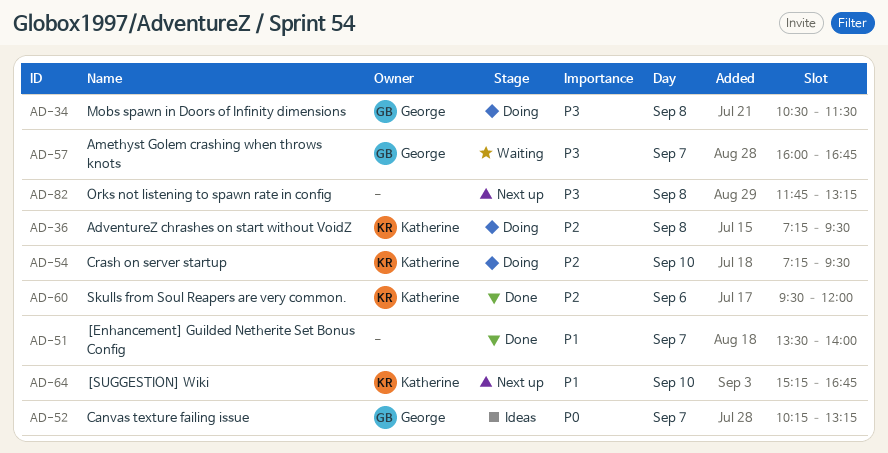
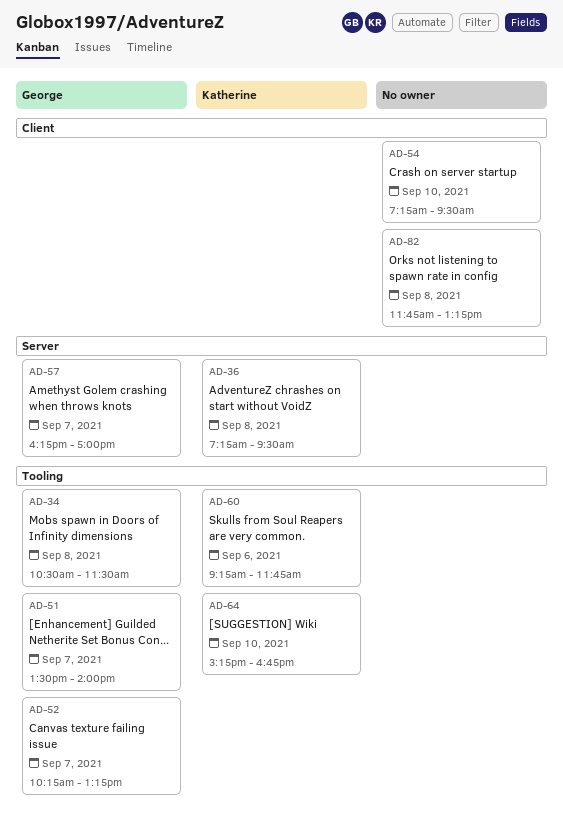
AD-51, owner: none -> George
AD-54, owner: Katherine -> none
AD-57, begins: 16:00 -> 16:15
AD-57, ends: 16:45 -> 17:00
AD-60, begins: 09:30 -> 09:15
AD-60, ends: 12:00 -> 11:45

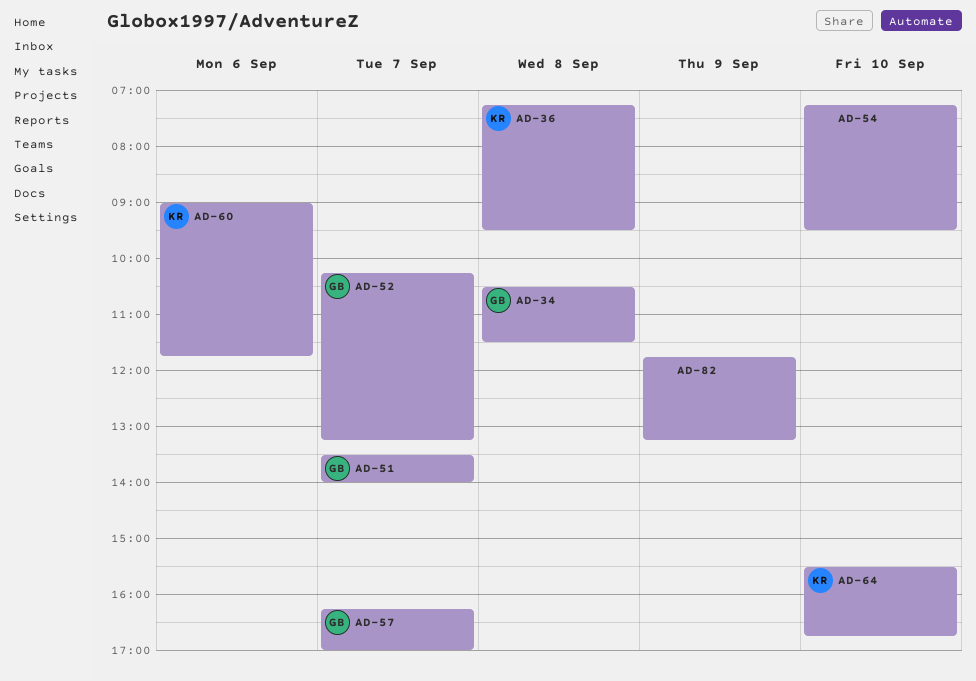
AD-60, begins: 09:15 -> 09:00
AD-64, begins: 15:15 -> 15:30
AD-82, day: Sep 8 -> Sep 9

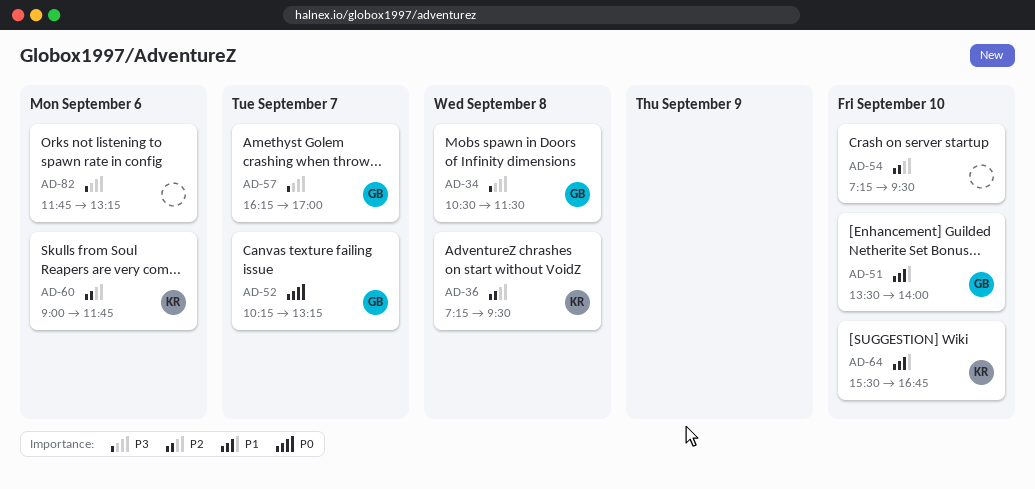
AD-51, day: Sep 7 -> Sep 10
AD-82, day: Sep 9 -> Sep 6

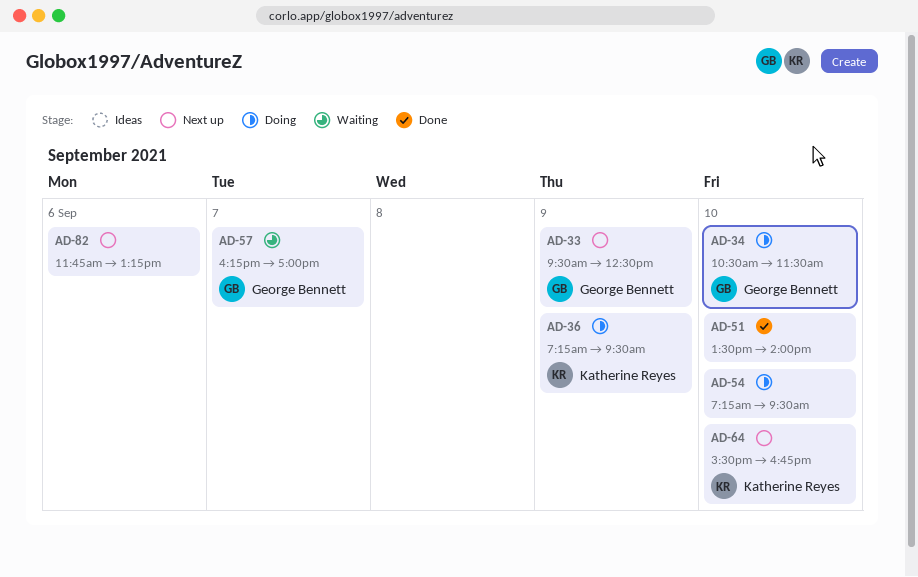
AD-33: none -> present
AD-34, day: Sep 8 -> Sep 10
AD-36, day: Sep 8 -> Sep 9
AD-51, owner: George Bennett -> none
AD-52: present -> none
AD-60: present -> none

